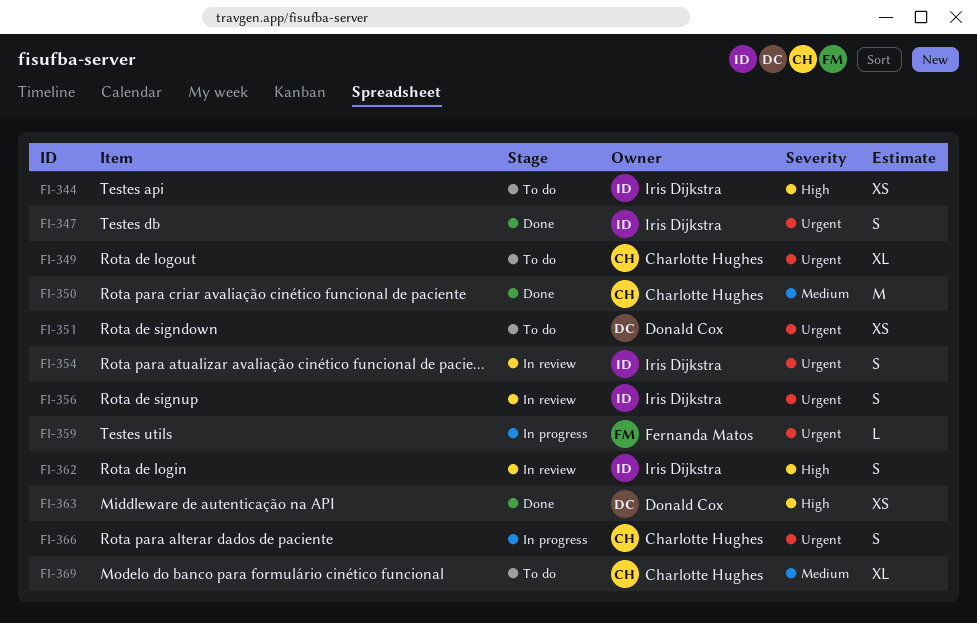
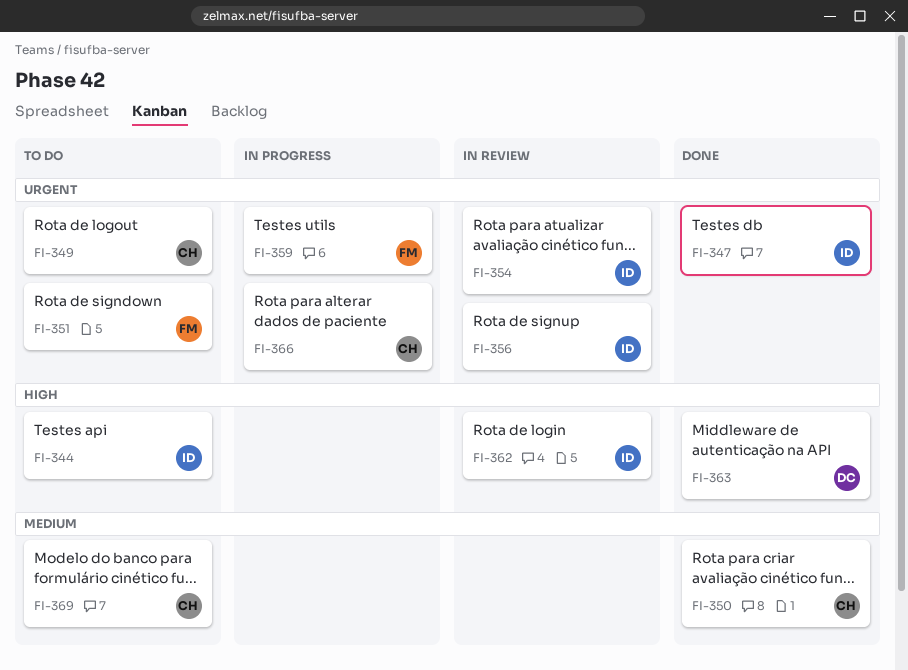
FI-351, owner: Donald Cox -> Fernanda Matos

